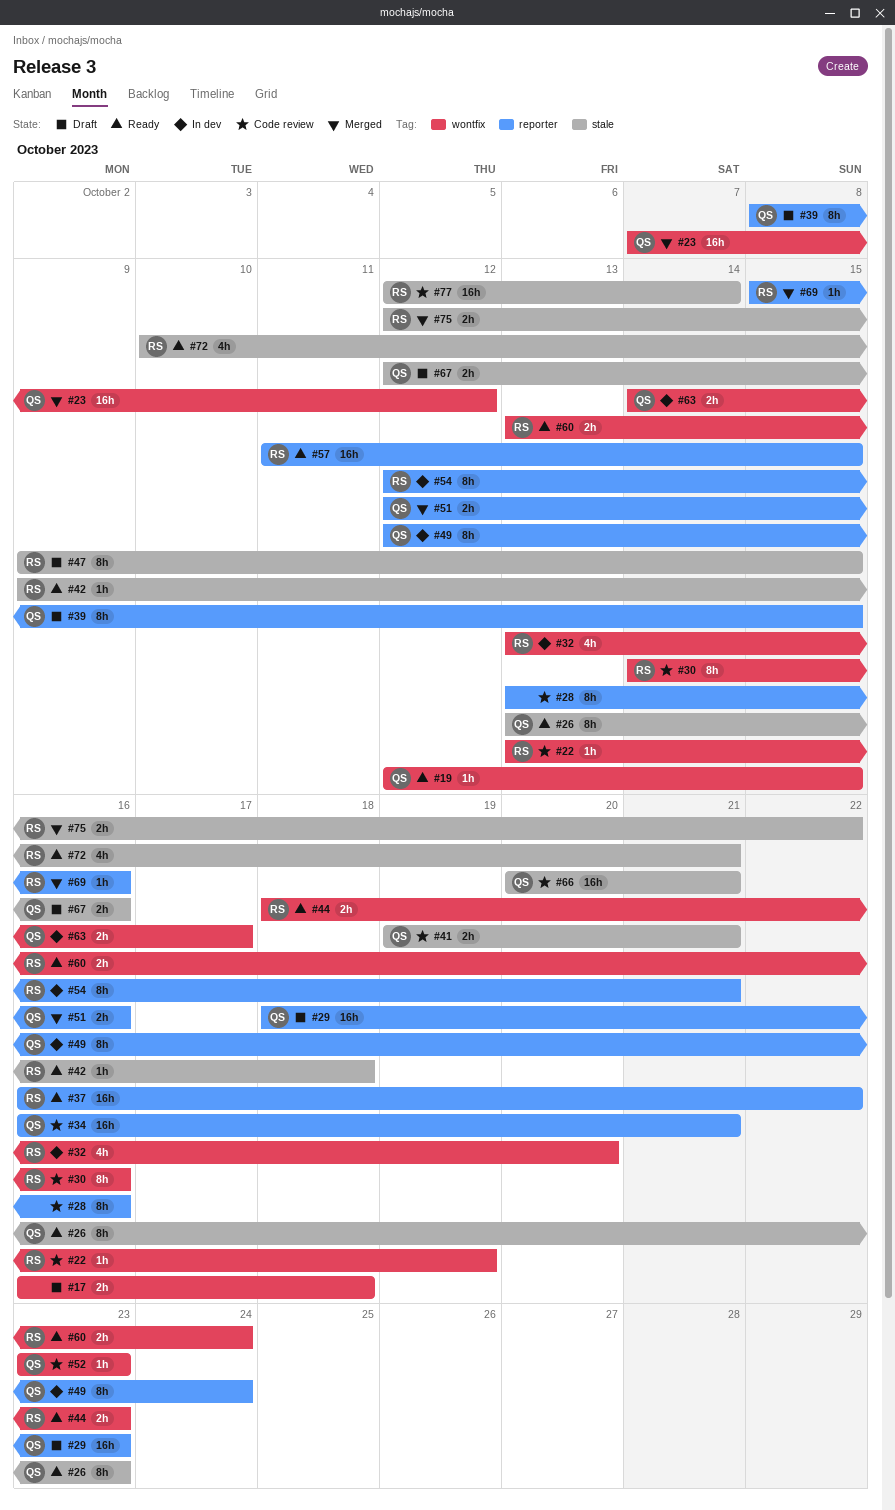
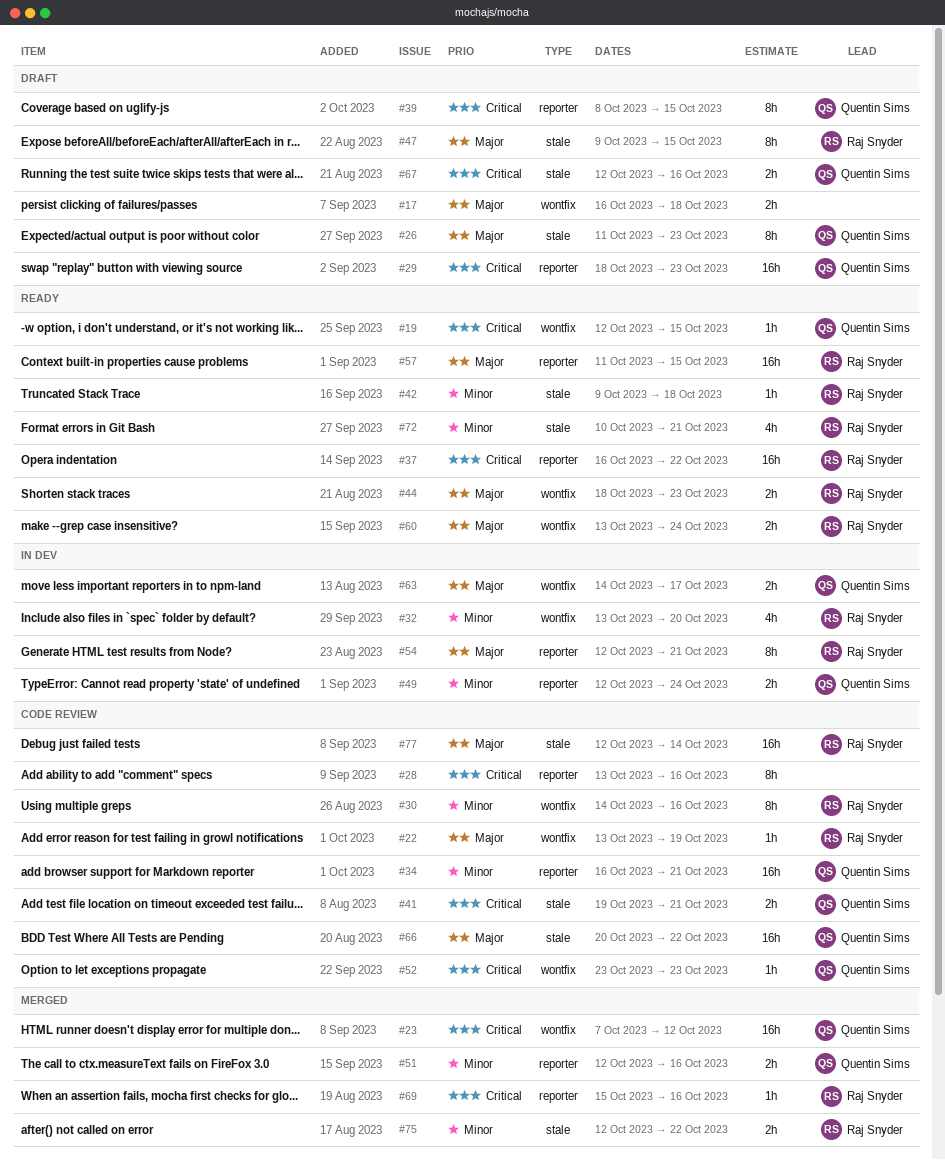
#26, status: Ready -> Draft
#26, start: Oct 13 -> Oct 11
#49, estimate: 8h -> 2h
#66, due: Oct 21 -> Oct 22

